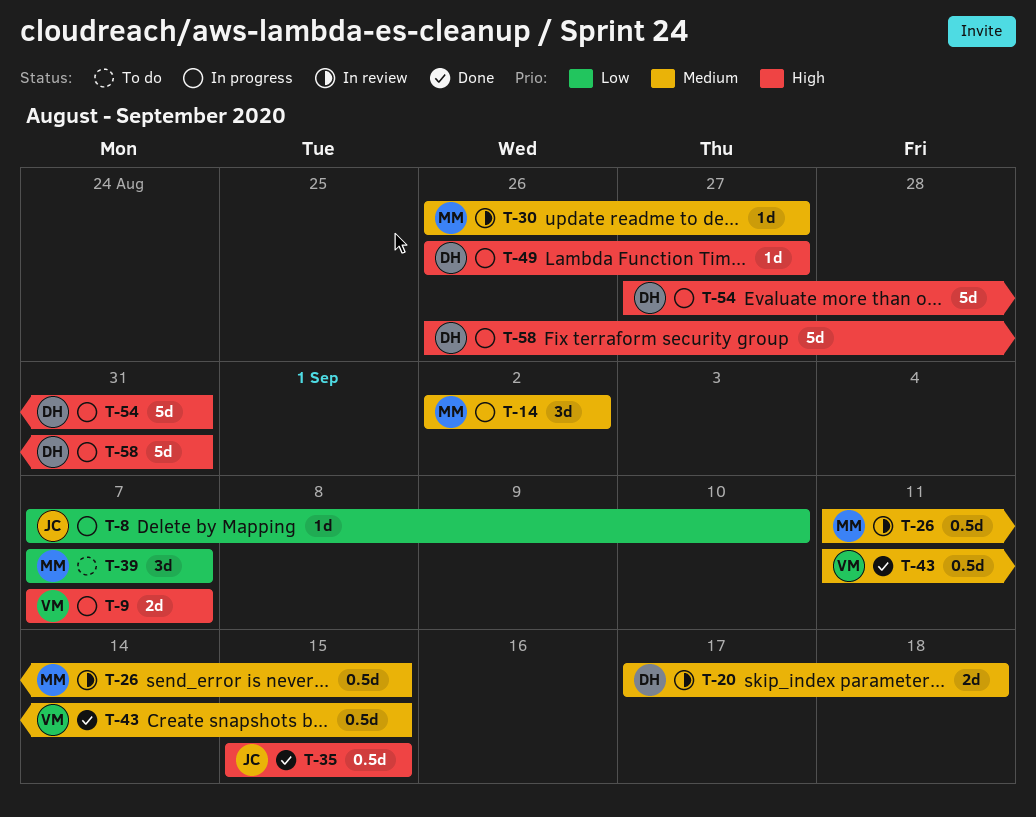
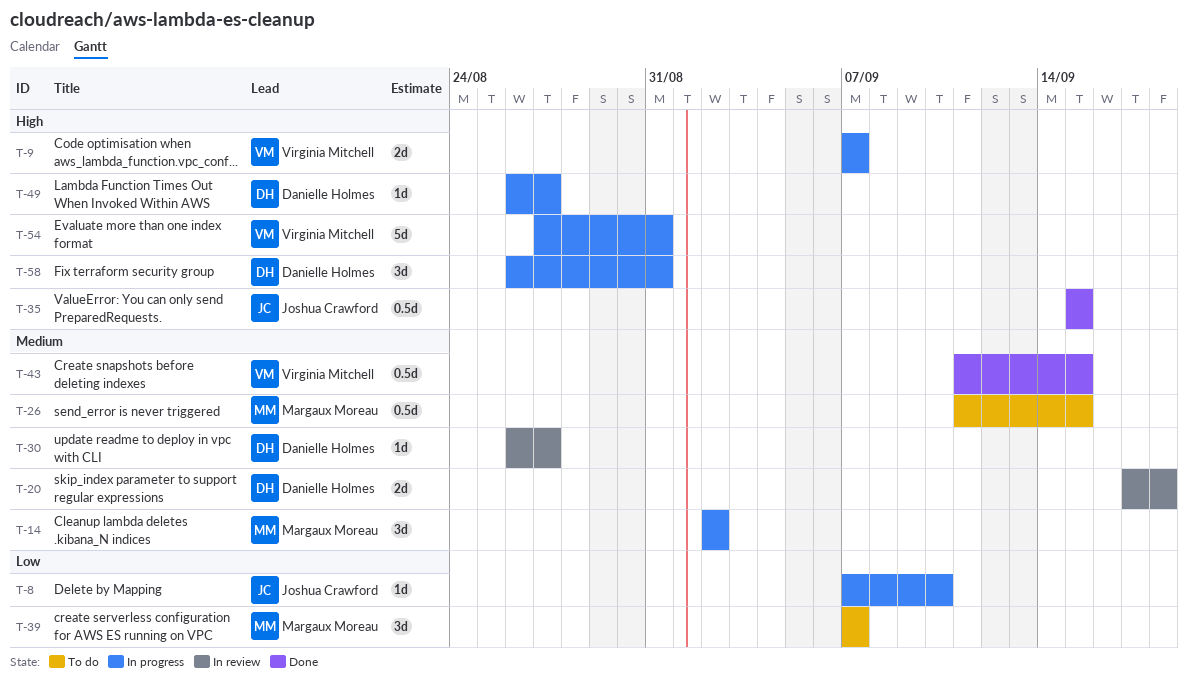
T-26, status: In review -> To do
T-30, owner: Margaux Moreau -> Danielle Holmes
T-54, owner: Danielle Holmes -> Virginia Mitchell
T-58, estimate: 5d -> 3d

